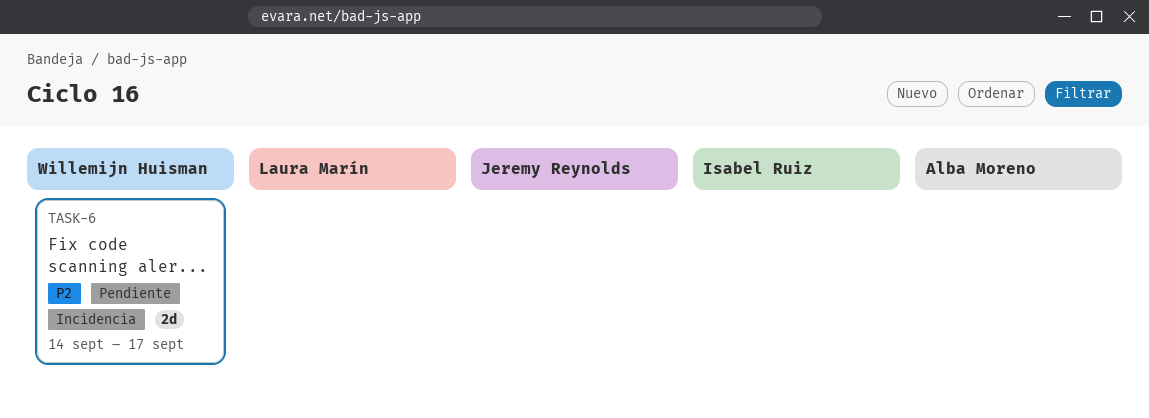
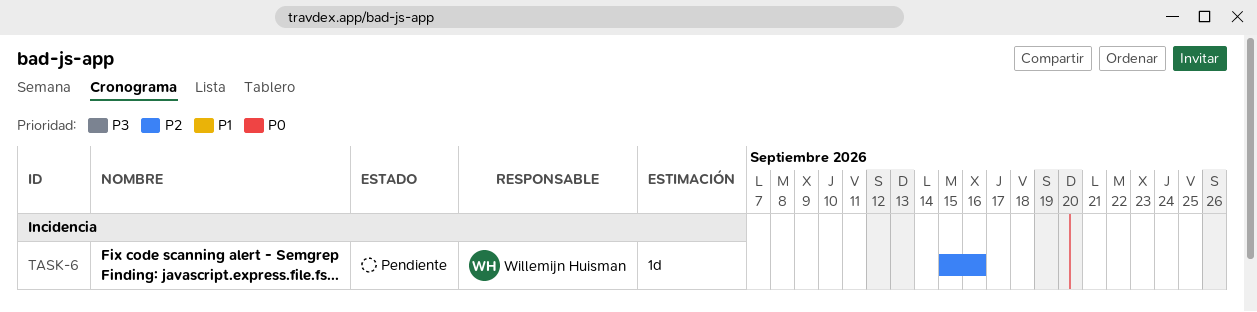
TASK-6, estimate: 2d -> 1d
TASK-6, start: Sep 14 -> Sep 15
TASK-6, due: Sep 17 -> Sep 16

